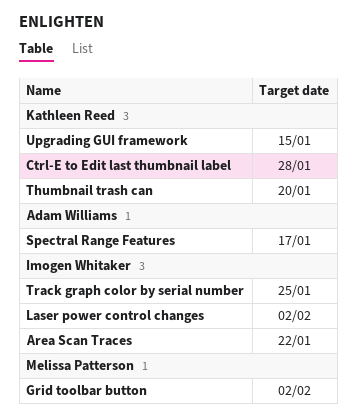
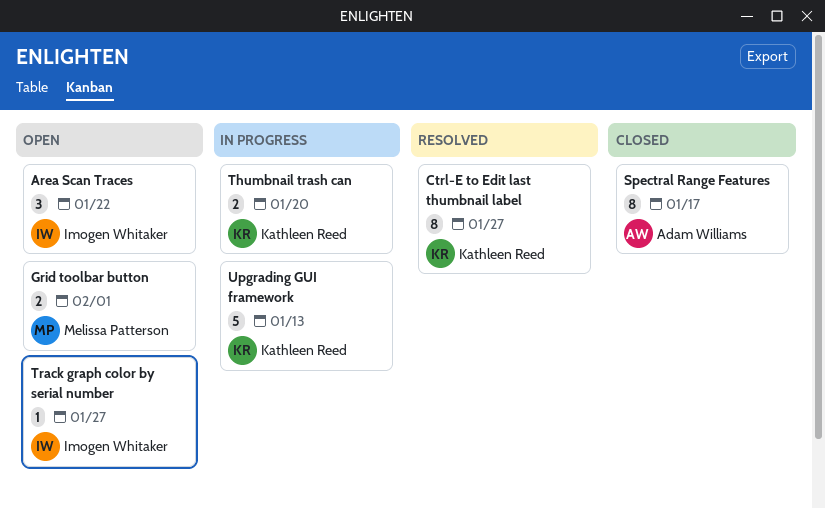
Ctrl-E to Edit last thumbnail label, due: Jan 28 -> Jan 27
Grid toolbar button, due: Feb 2 -> Feb 1
Laser power control changes: present -> none
Track graph color by serial number, due: Jan 25 -> Jan 27
Upgrading GUI framework, due: Jan 15 -> Jan 13

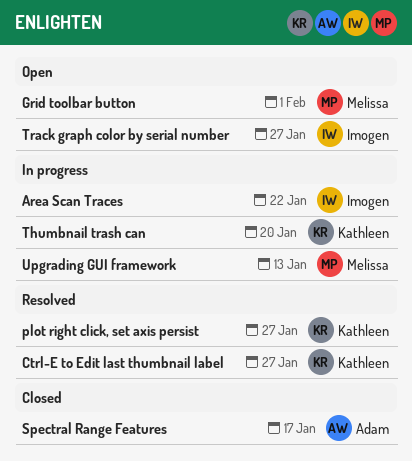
Area Scan Traces, status: Open -> In progress
plot right click, set axis persist: none -> present
Upgrading GUI framework, owner: Kathleen Reed -> Melissa Patterson

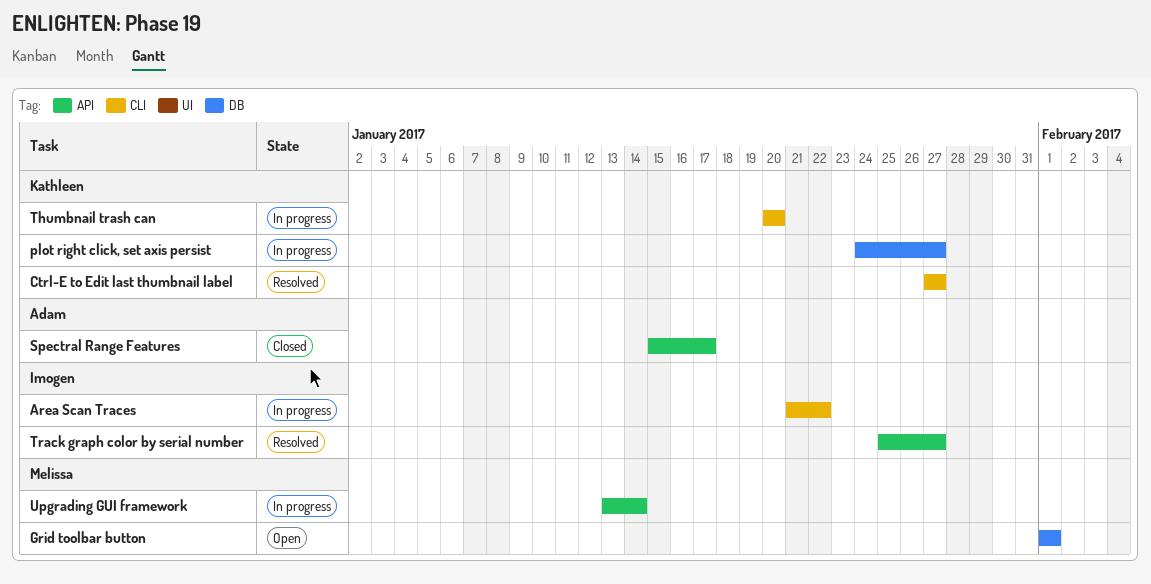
plot right click, set axis persist, status: Resolved -> In progress
Track graph color by serial number, status: Open -> Resolved
Upgrading GUI framework, due: Jan 13 -> Jan 14

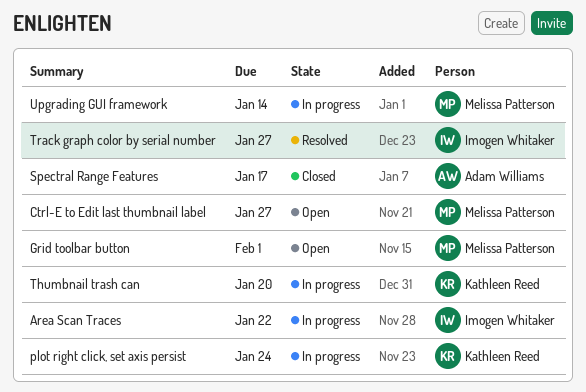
Ctrl-E to Edit last thumbnail label, status: Resolved -> Open
Ctrl-E to Edit last thumbnail label, owner: Kathleen Reed -> Melissa Patterson
plot right click, set axis persist, due: Jan 27 -> Jan 24

